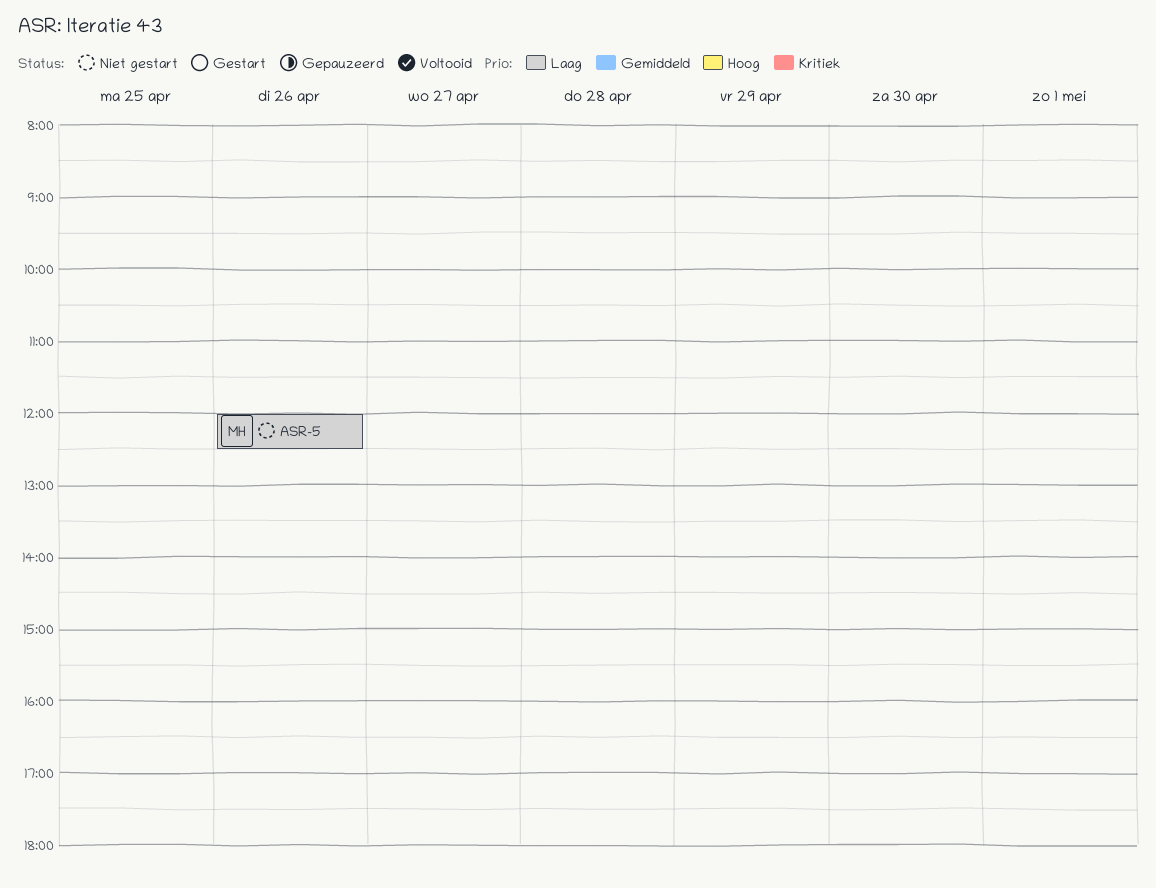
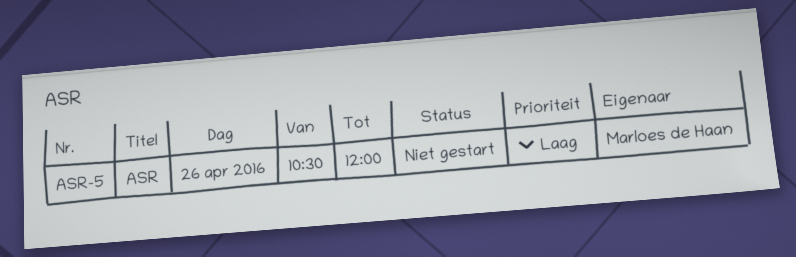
ASR-5, begins: 12:00 -> 10:30
ASR-5, ends: 12:30 -> 12:00

